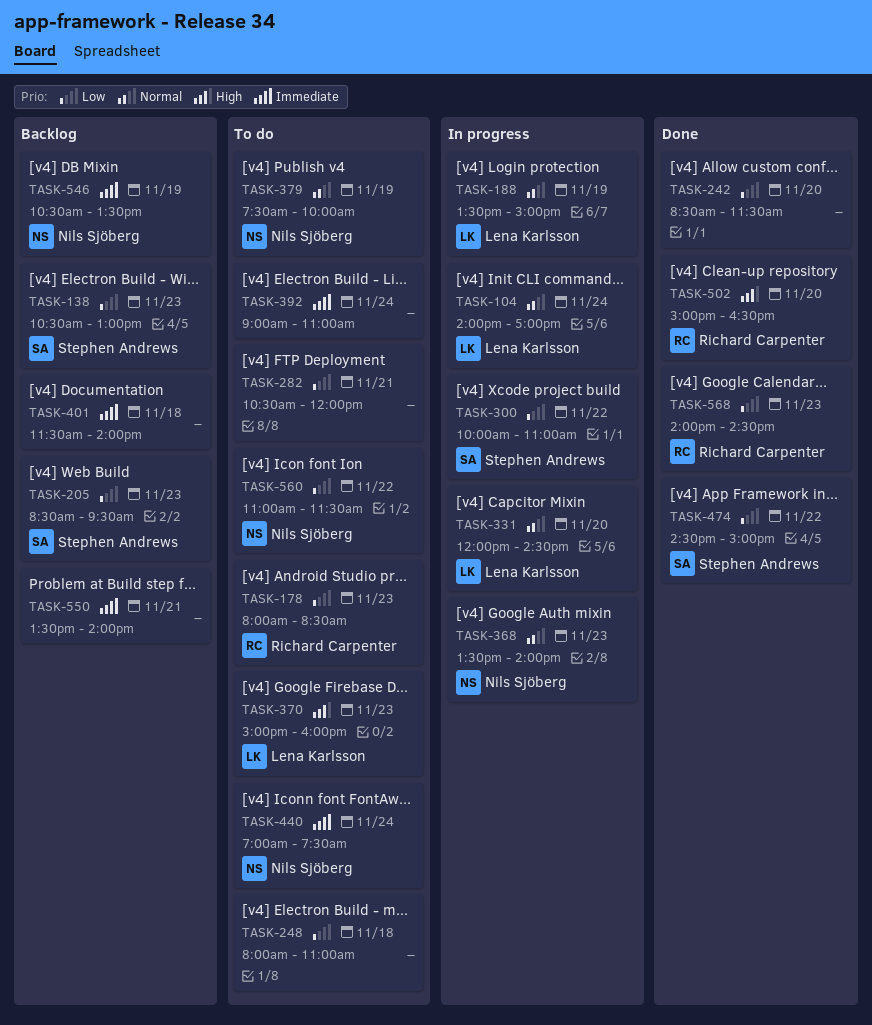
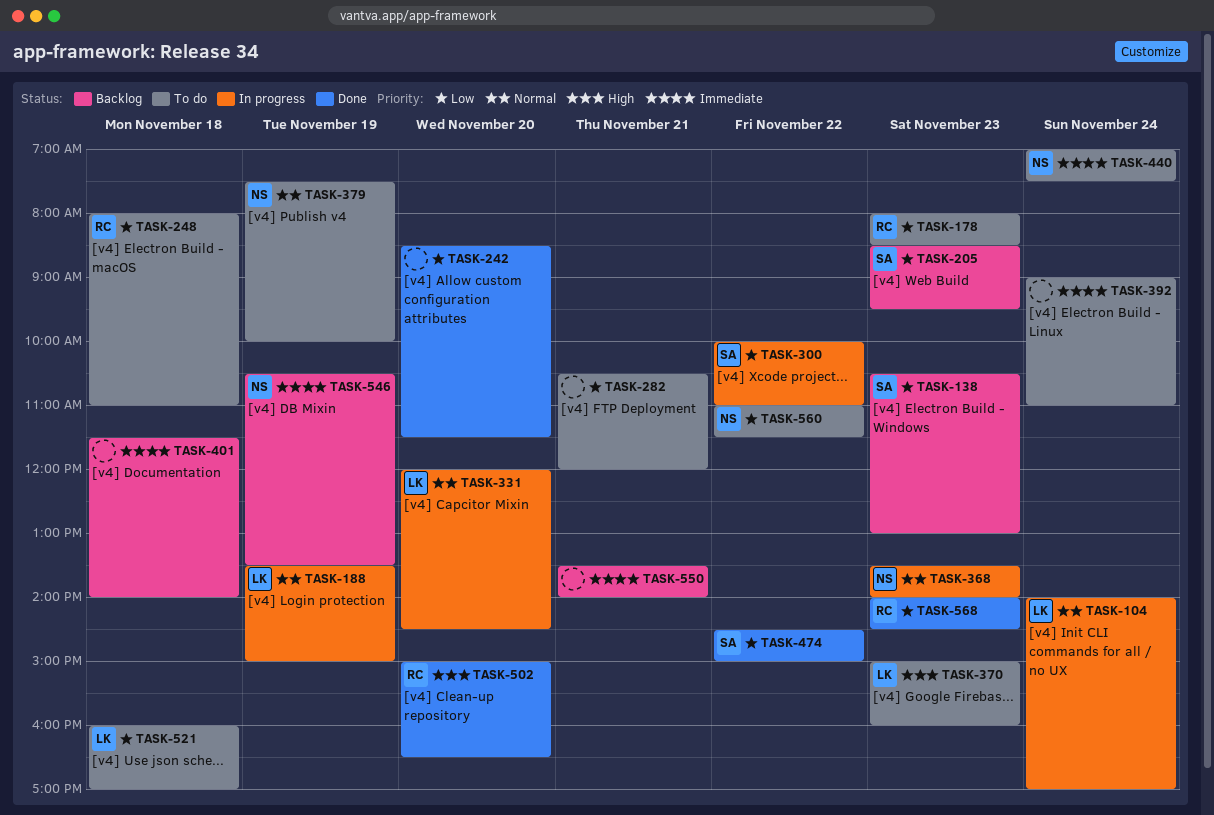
TASK-248, owner: none -> Richard Carpenter
TASK-521: none -> present

